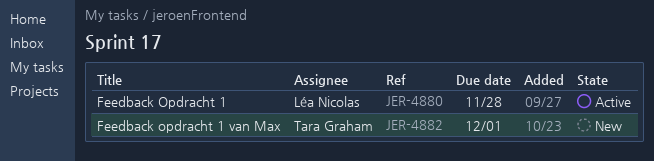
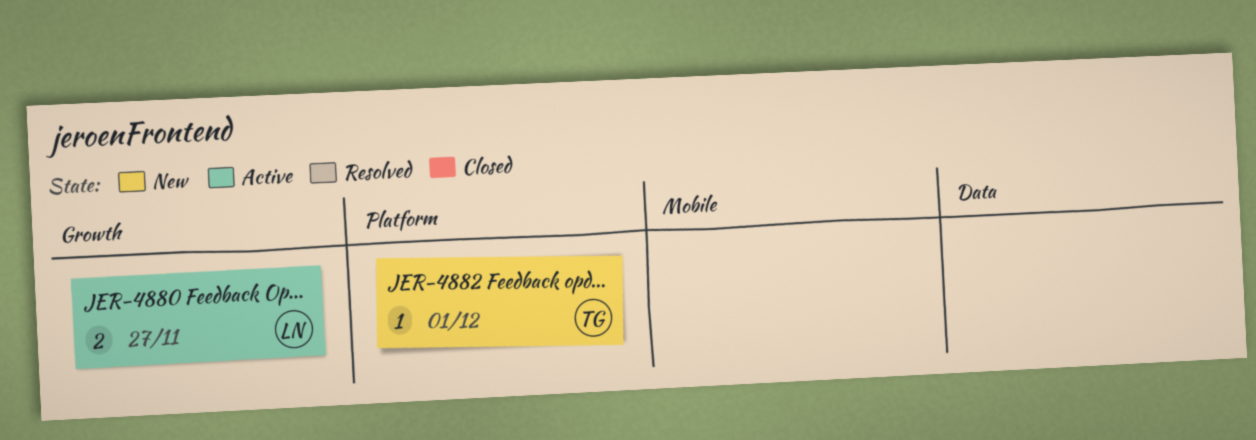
JER-4880, due: Nov 28 -> Nov 27

